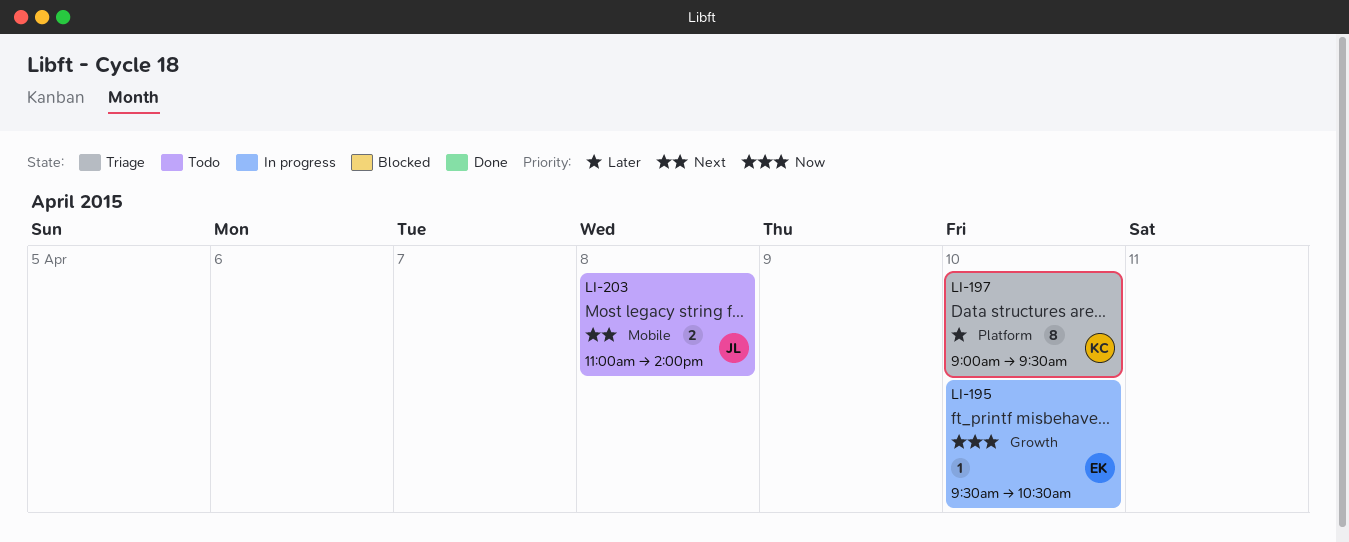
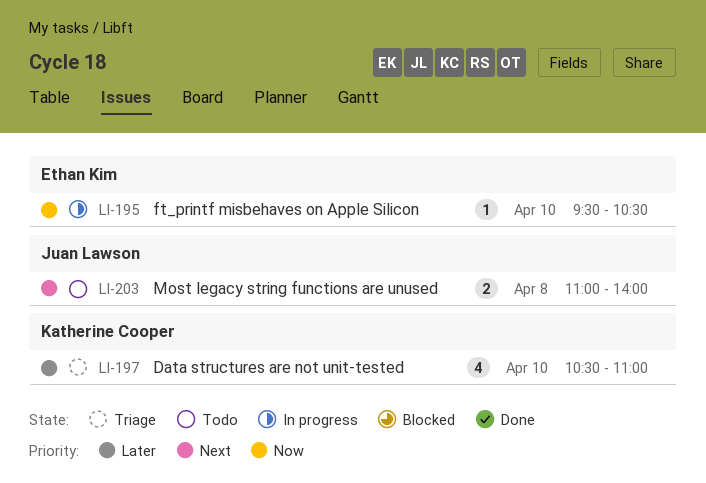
LI-197, estimate: 8 -> 4
LI-197, begins: 09:00 -> 10:30
LI-197, ends: 09:30 -> 11:00

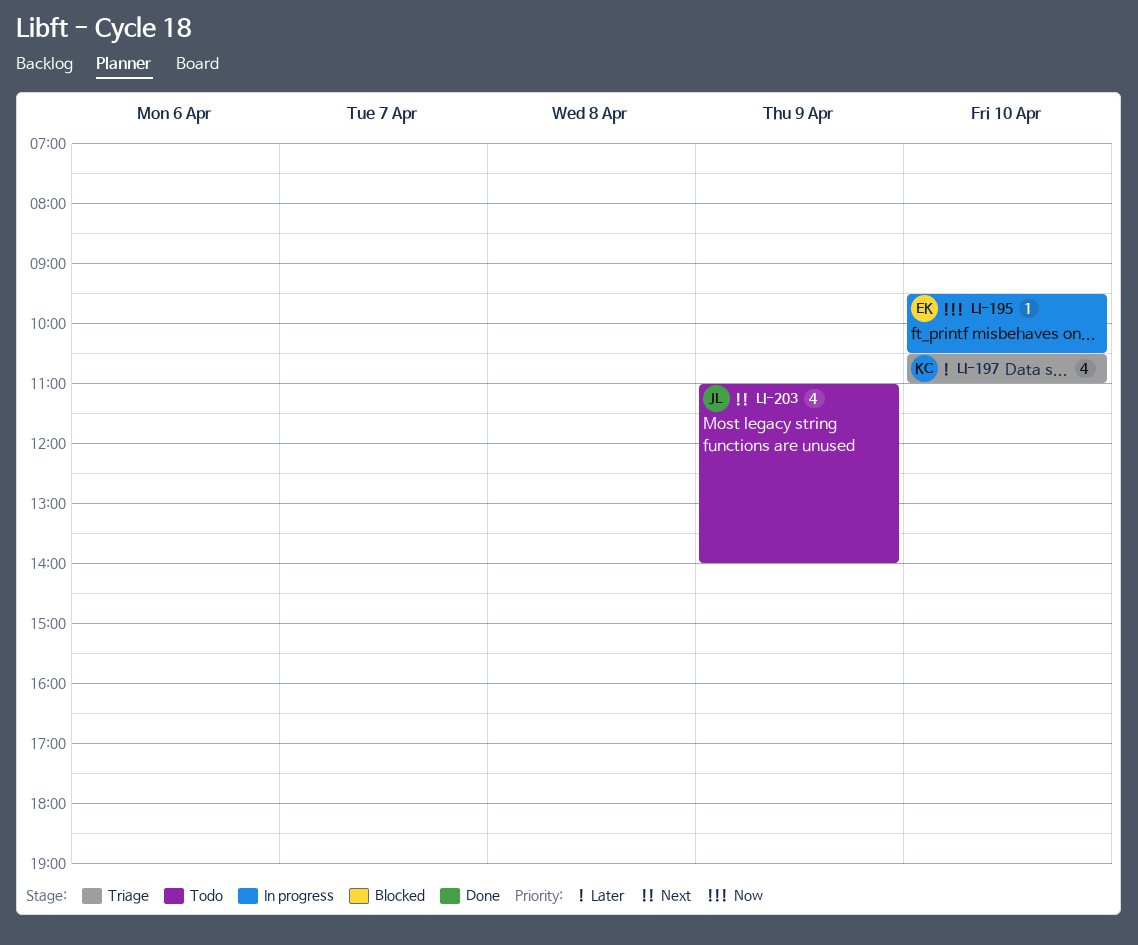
LI-203, estimate: 2 -> 4
LI-203, day: Apr 8 -> Apr 9

